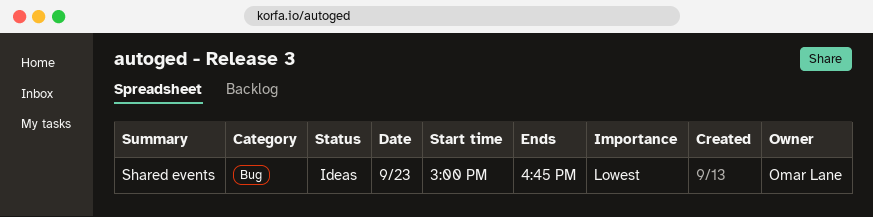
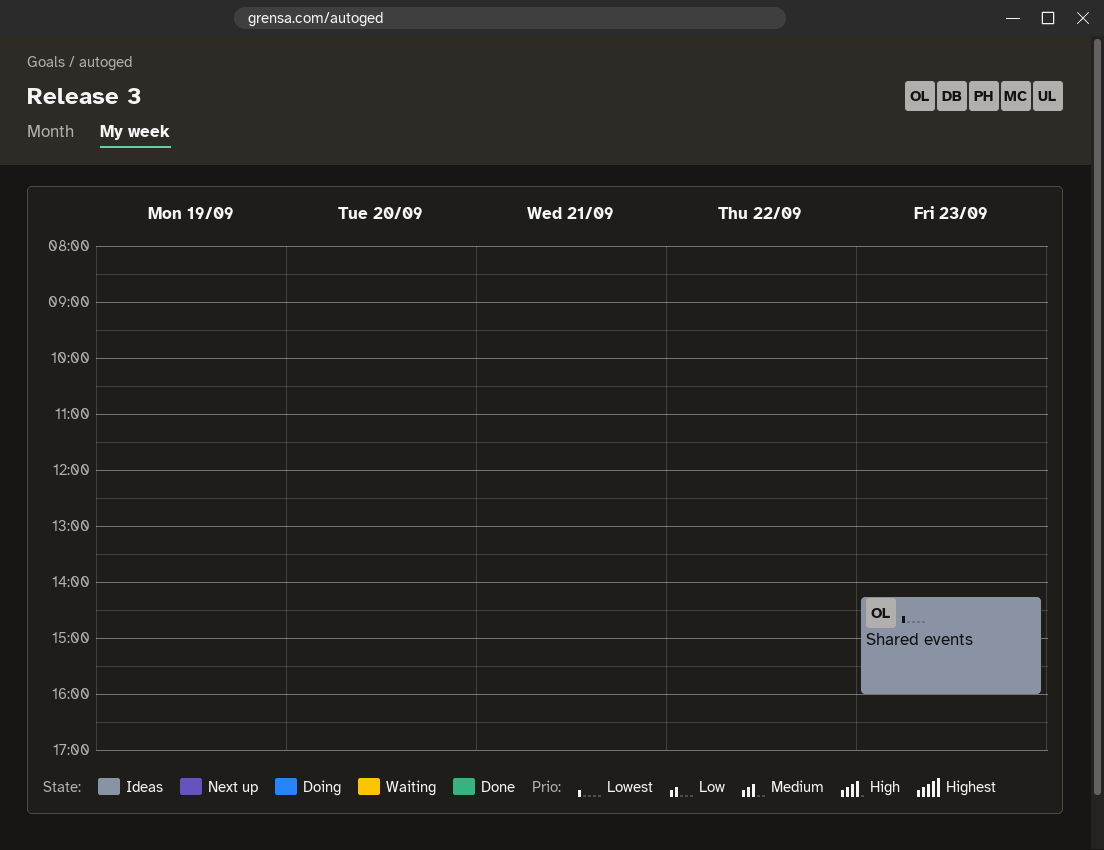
Shared events, begins: 15:00 -> 14:15
Shared events, ends: 16:45 -> 16:00

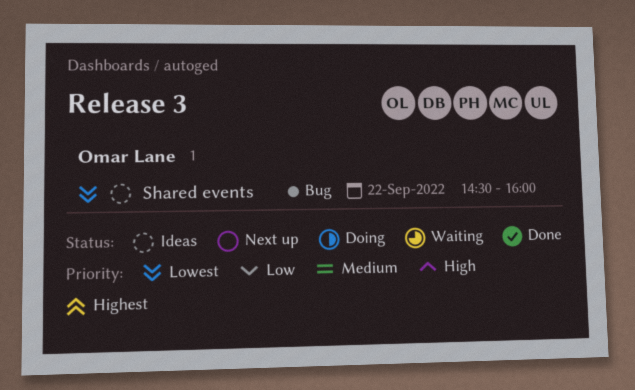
Shared events, day: Sep 23 -> Sep 22
Shared events, begins: 14:15 -> 14:30

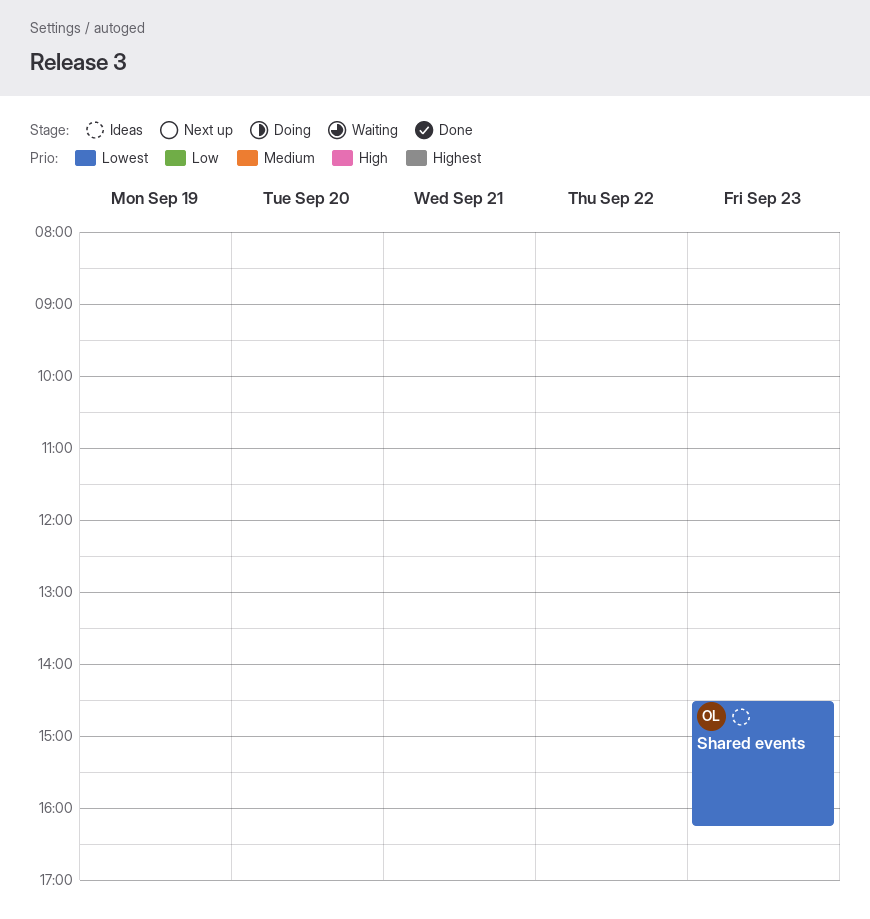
Shared events, day: Sep 22 -> Sep 23
Shared events, ends: 16:00 -> 16:15

